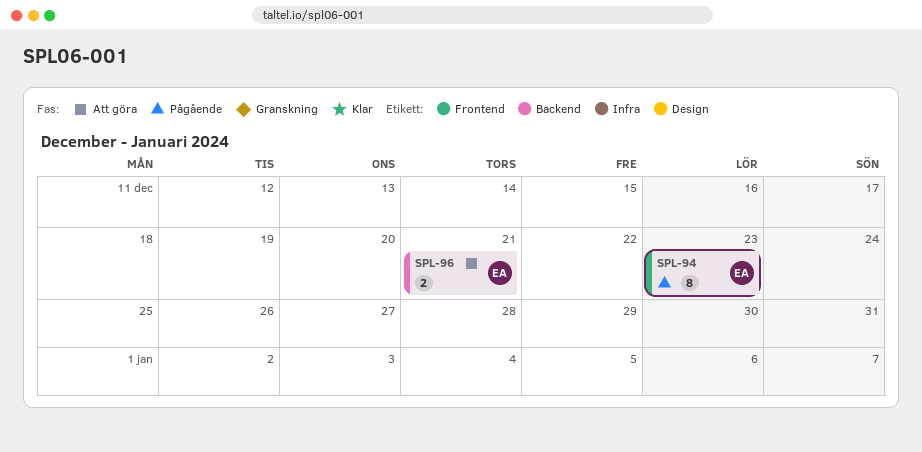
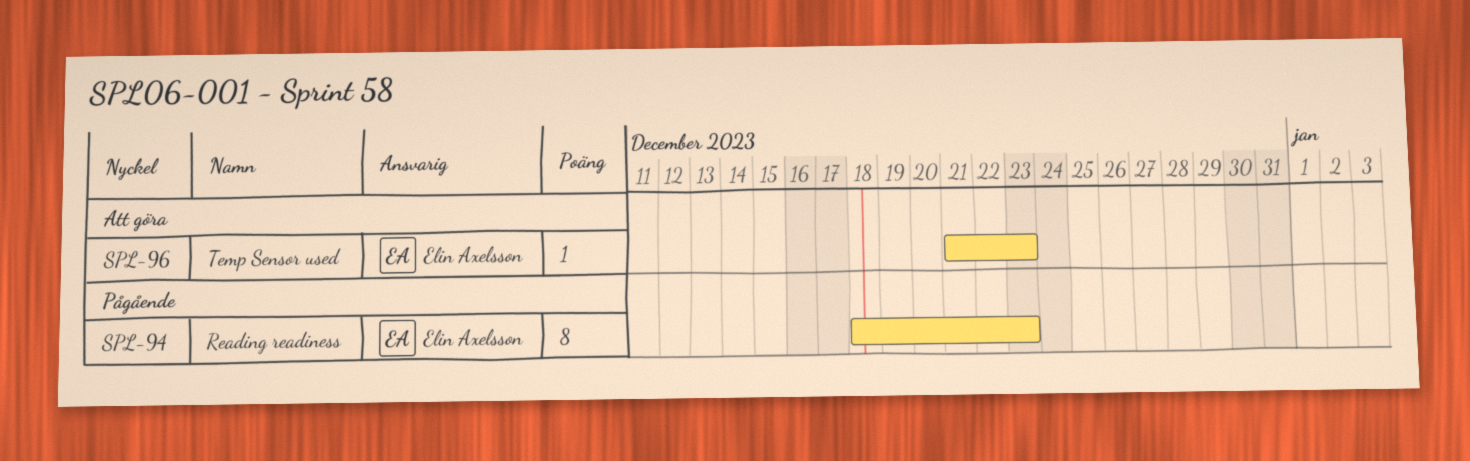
SPL-96, estimate: 2 -> 1
SPL-96, due: Dec 21 -> Dec 23

